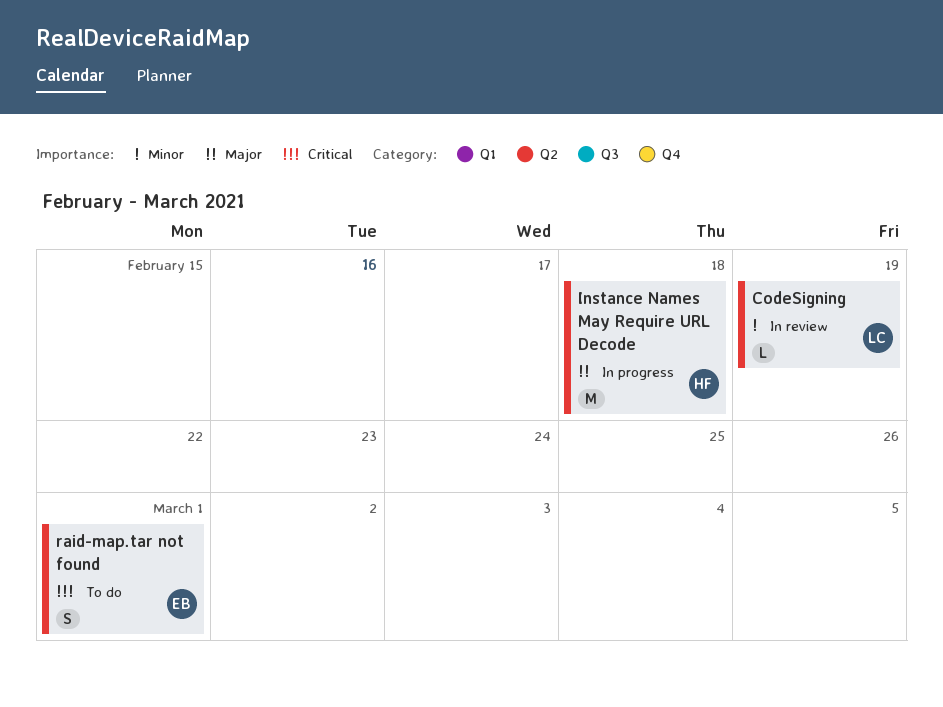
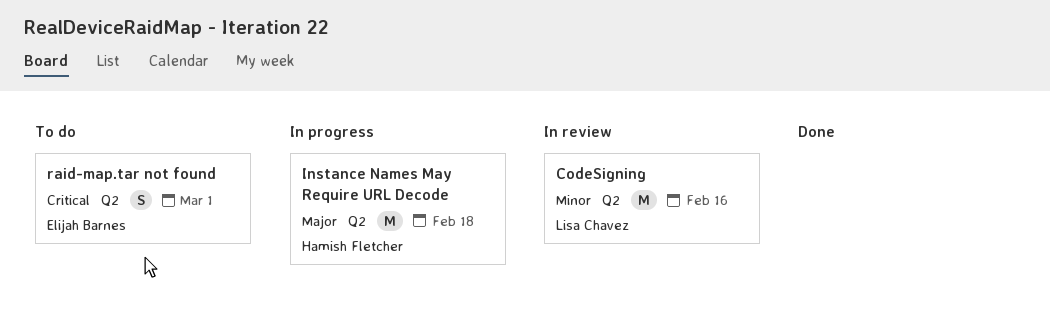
CodeSigning, estimate: L -> M
CodeSigning, due: Feb 19 -> Feb 16

